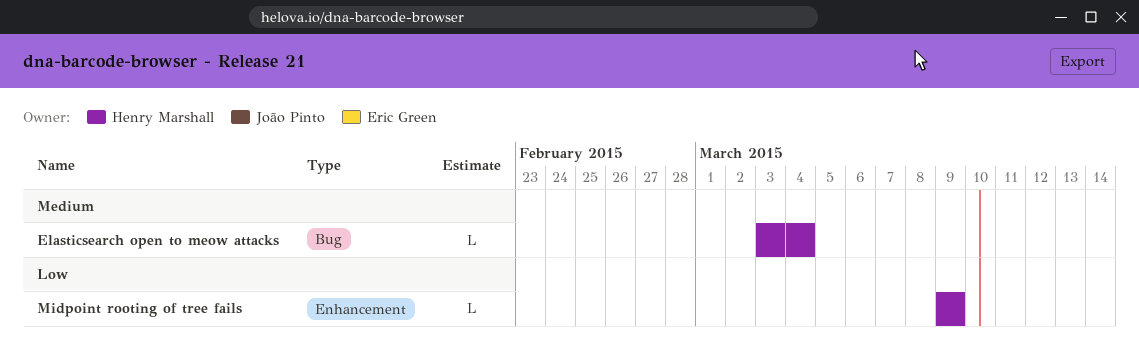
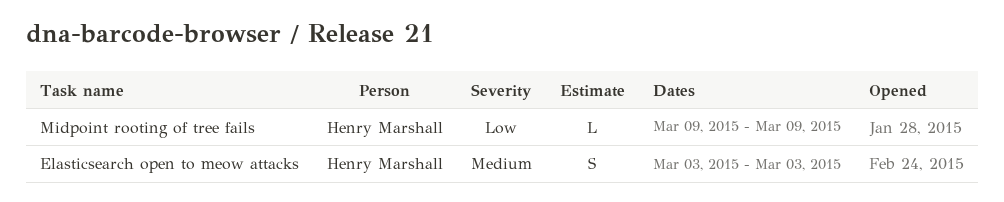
Elasticsearch open to meow attacks, estimate: L -> S
Elasticsearch open to meow attacks, due: Mar 4 -> Mar 3

